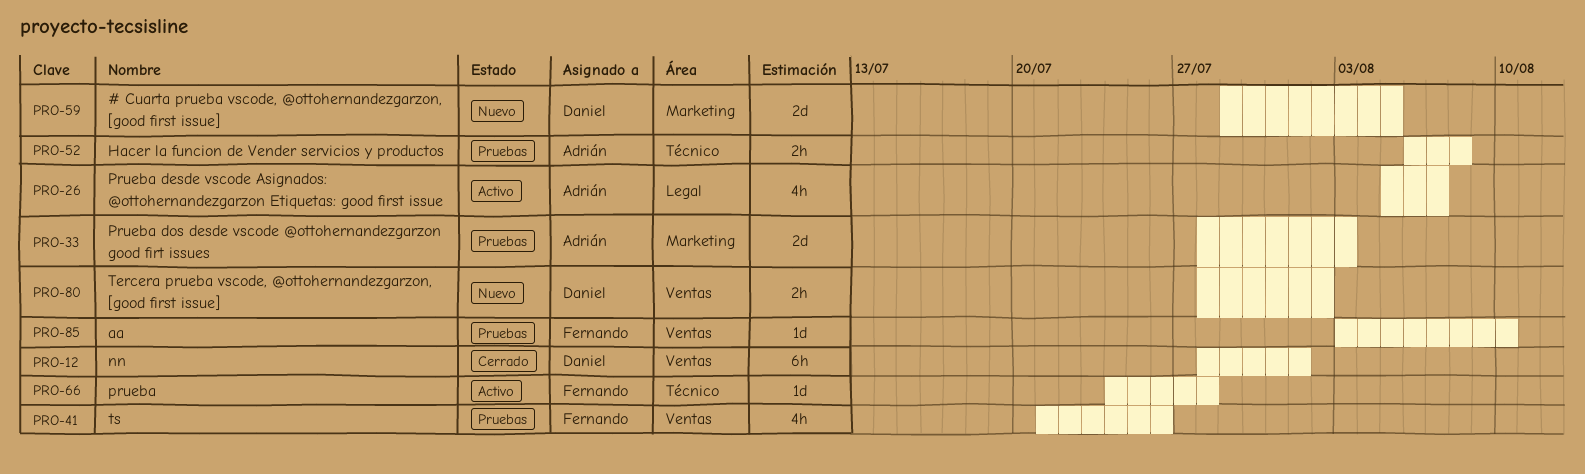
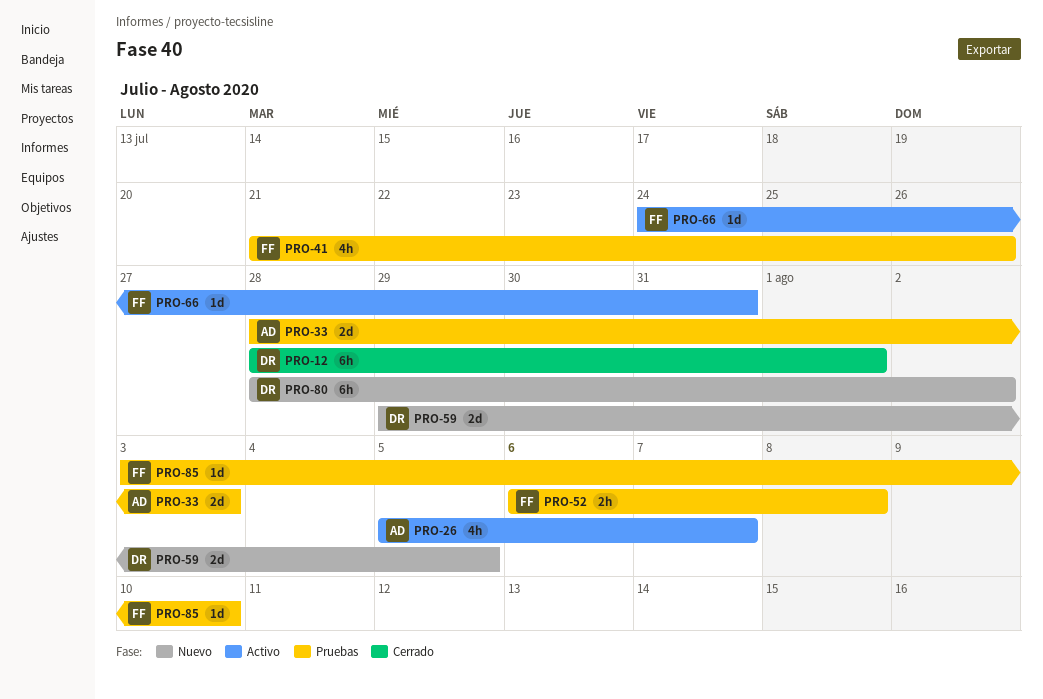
PRO-52, owner: Adrián -> Fernando
PRO-66, due: Jul 28 -> Jul 31
PRO-80, estimate: 2h -> 6h

